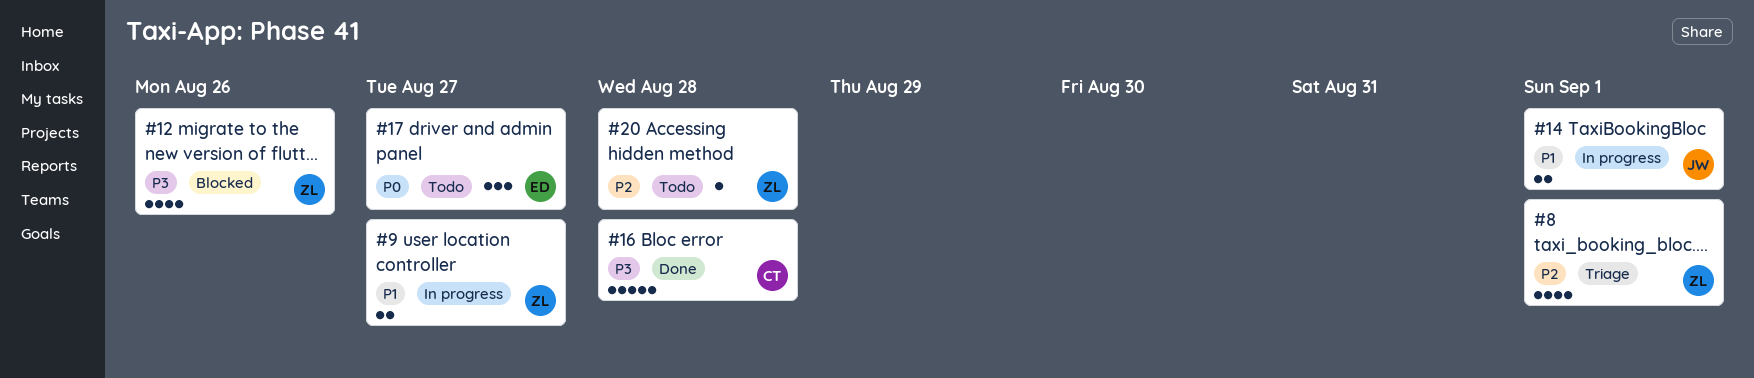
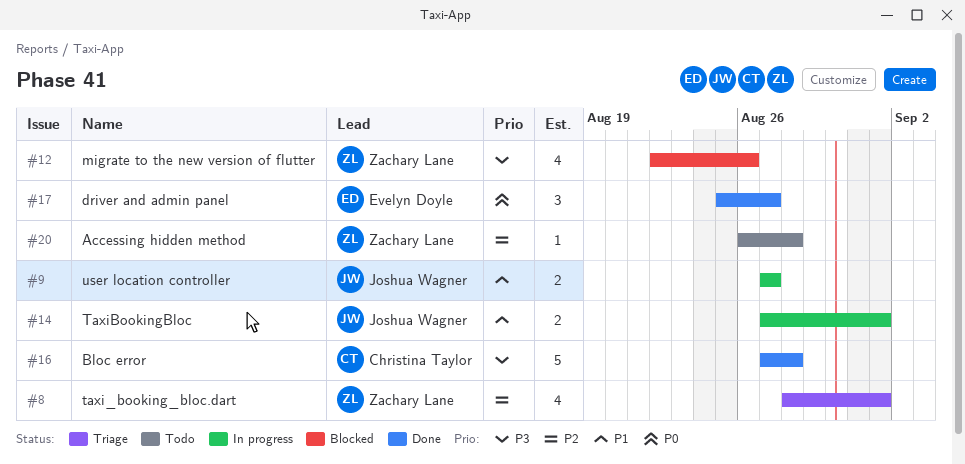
#9, owner: Zachary Lane -> Joshua Wagner
#17, status: Todo -> Done

